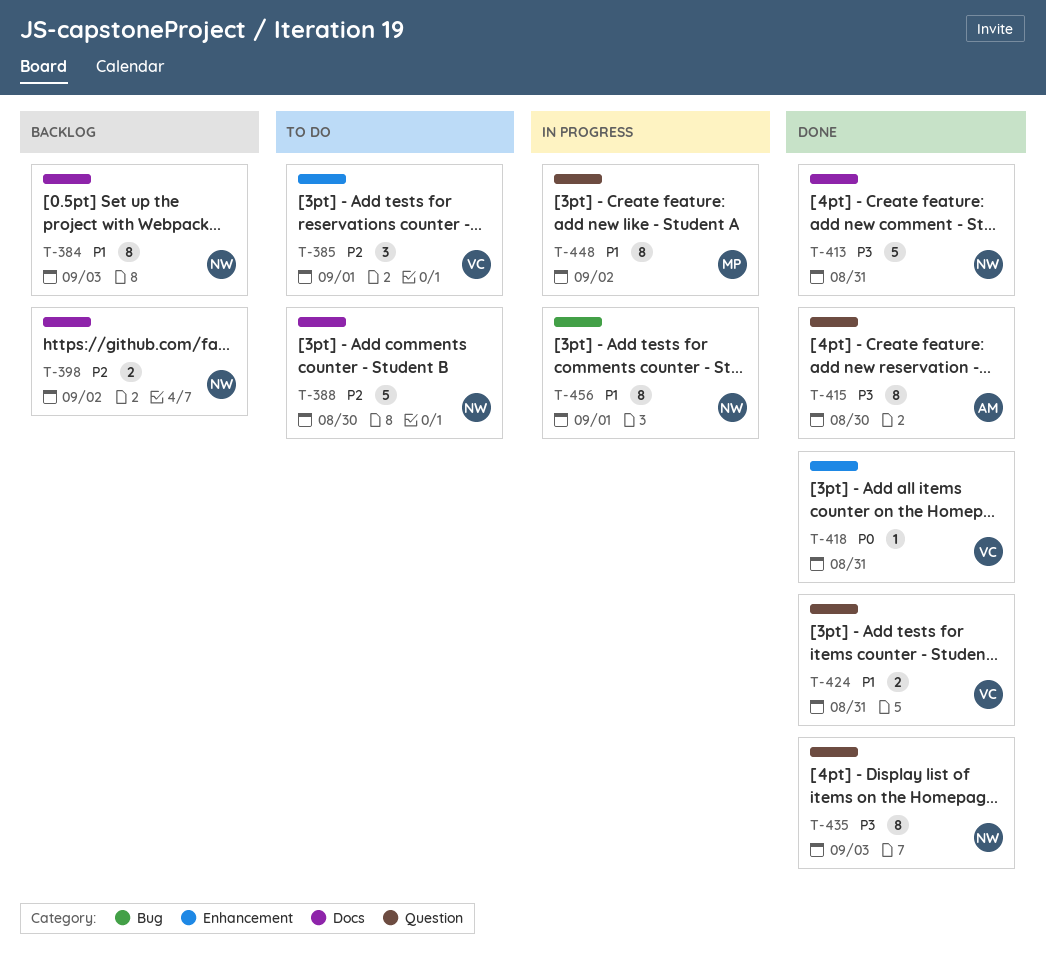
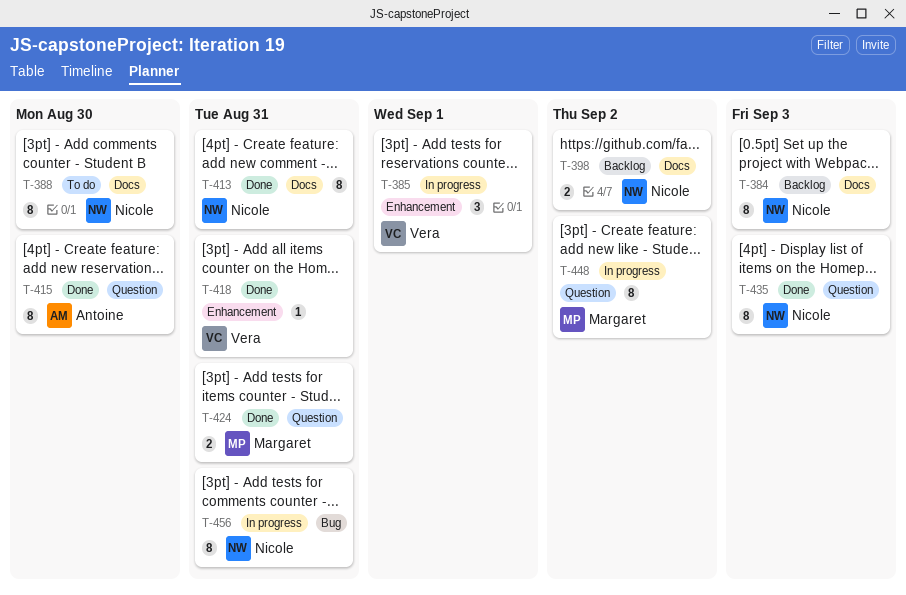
T-385, status: To do -> In progress
T-388, estimate: 5 -> 8
T-413, estimate: 5 -> 8
T-424, owner: Vera -> Margaret
T-456, due: Sep 1 -> Aug 31

